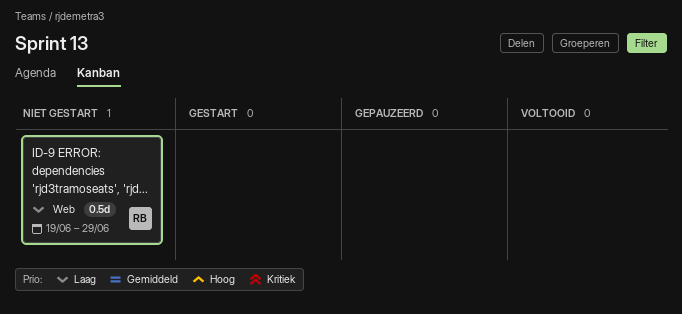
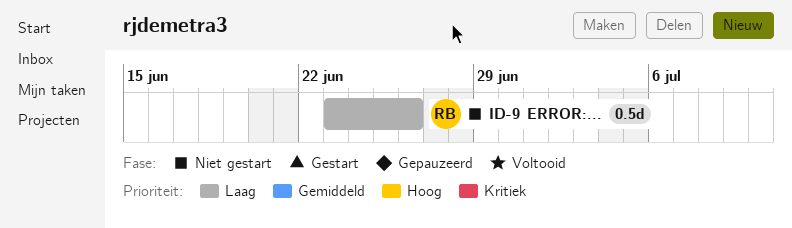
ID-9, start: Jun 19 -> Jun 23
ID-9, due: Jun 29 -> Jun 26

